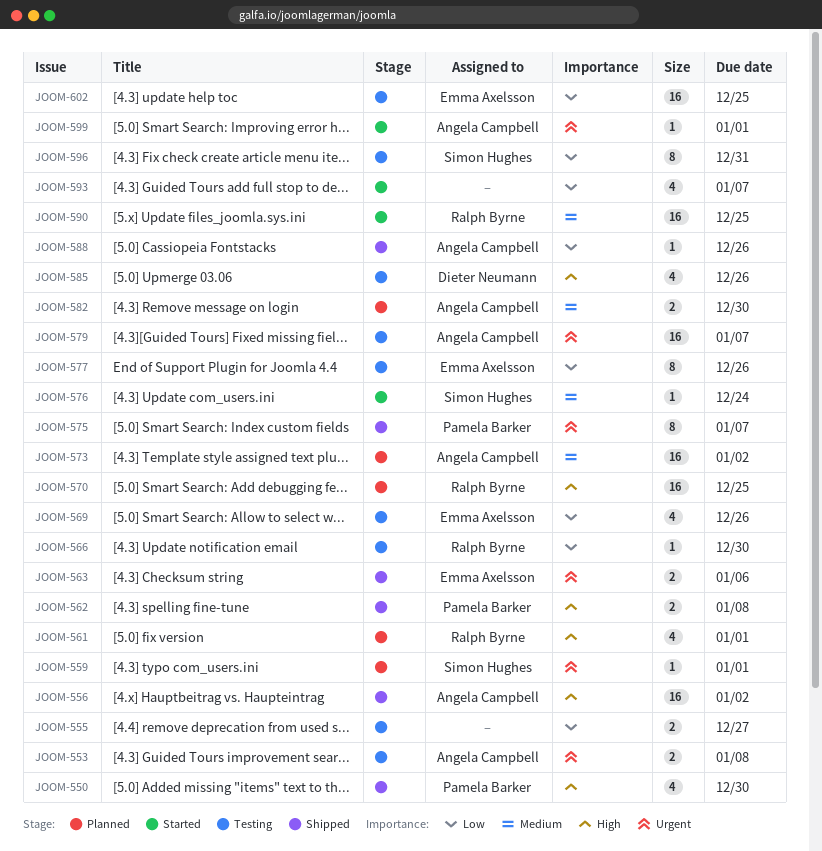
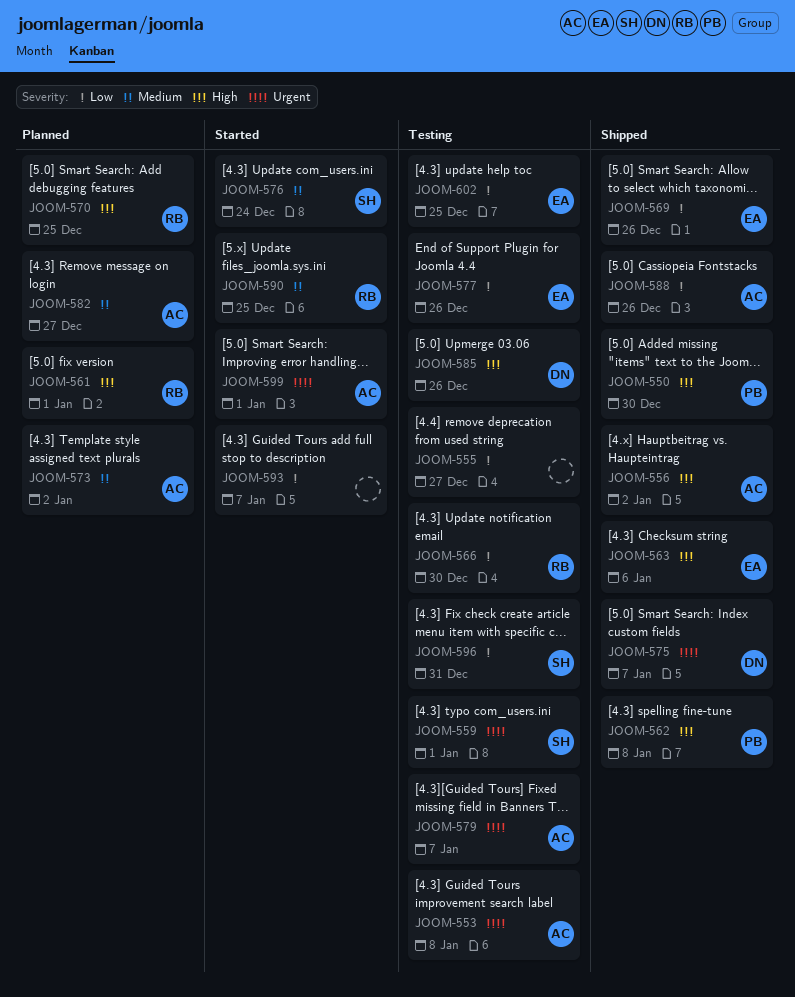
JOOM-559, status: Planned -> Testing
JOOM-563, priority: Urgent -> High
JOOM-569, status: Testing -> Shipped
JOOM-575, owner: Pamela Barker -> Dieter Neumann
JOOM-582, due: Dec 30 -> Dec 27

